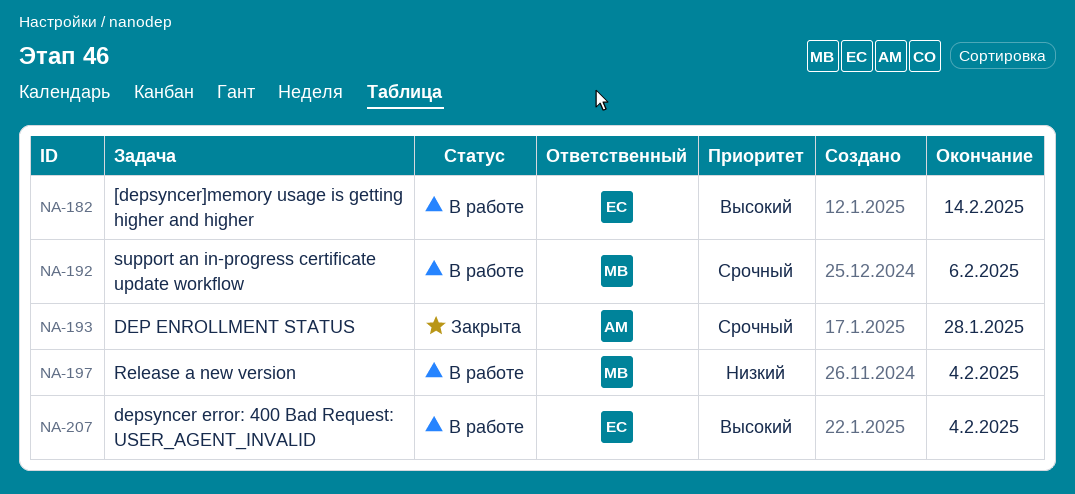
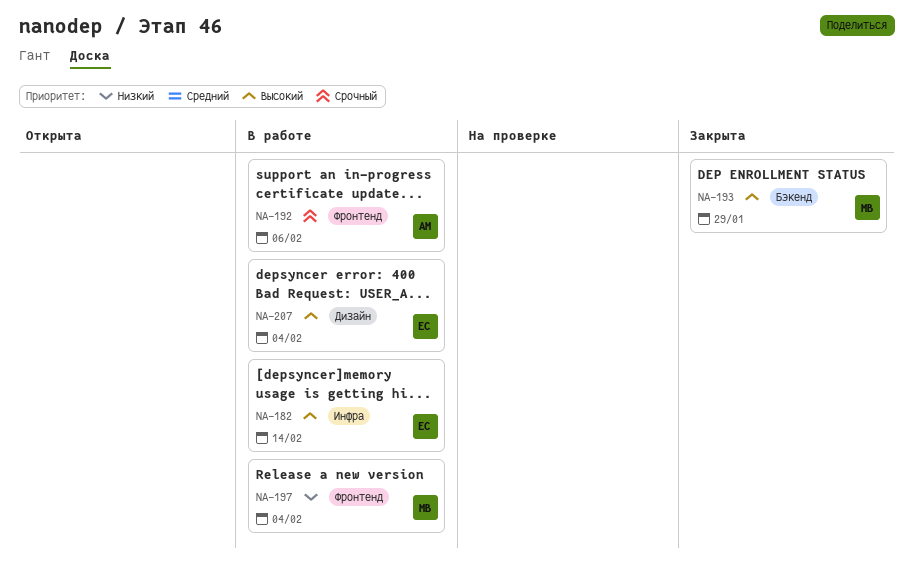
NA-192, owner: МВ -> АМ
NA-193, owner: АМ -> МВ
NA-193, priority: Срочный -> Высокий
NA-193, due: Jan 28 -> Jan 29

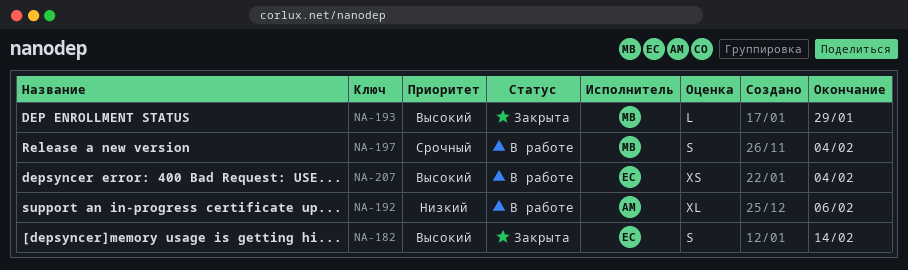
NA-182, status: В работе -> Закрыта
NA-192, priority: Срочный -> Низкий
NA-197, priority: Низкий -> Срочный

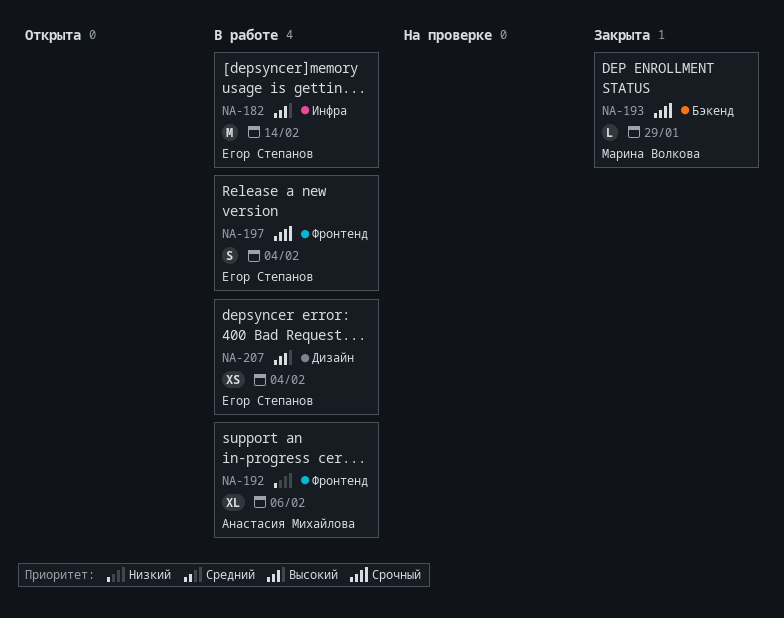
NA-182, status: Закрыта -> В работе
NA-182, estimate: S -> M
NA-193, priority: Высокий -> Срочный
NA-197, owner: Марина Волкова -> Егор Степанов

